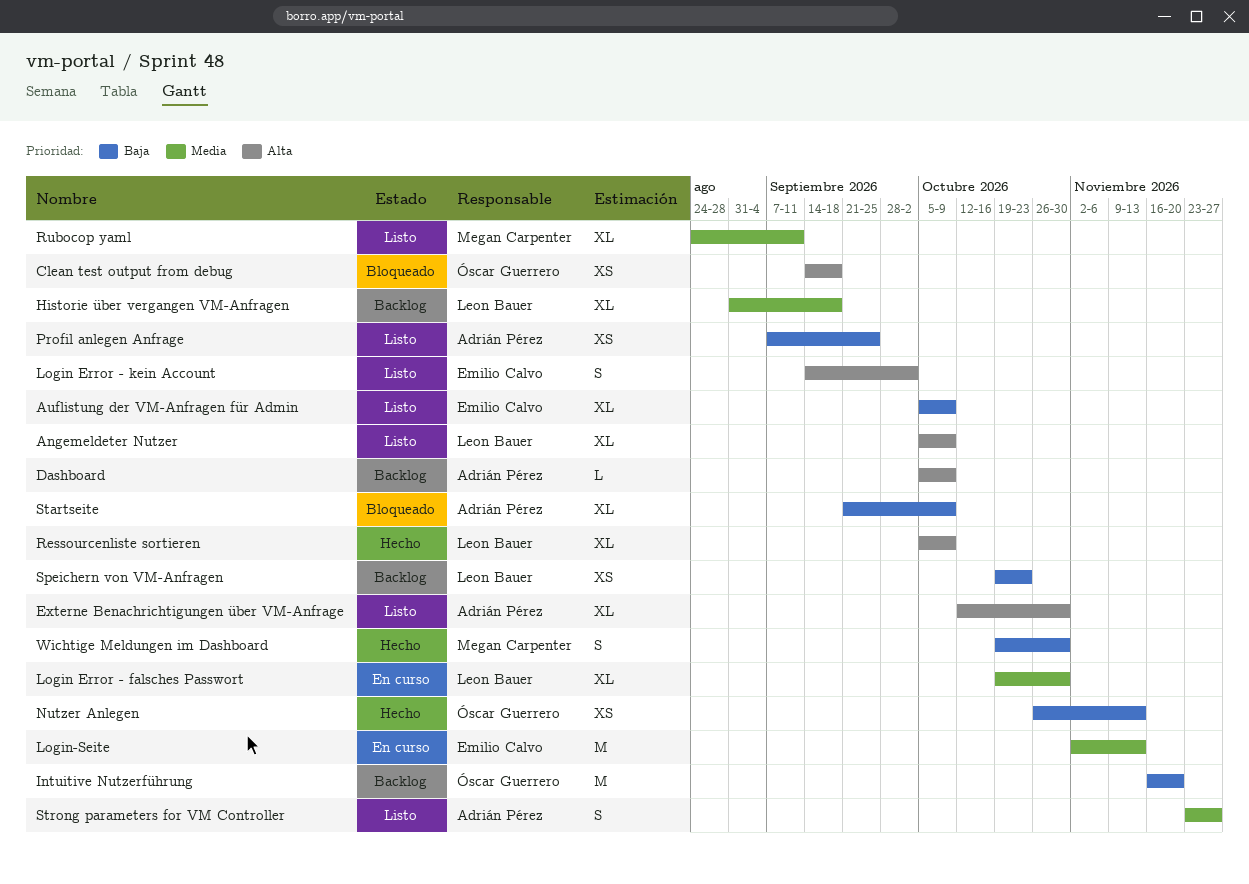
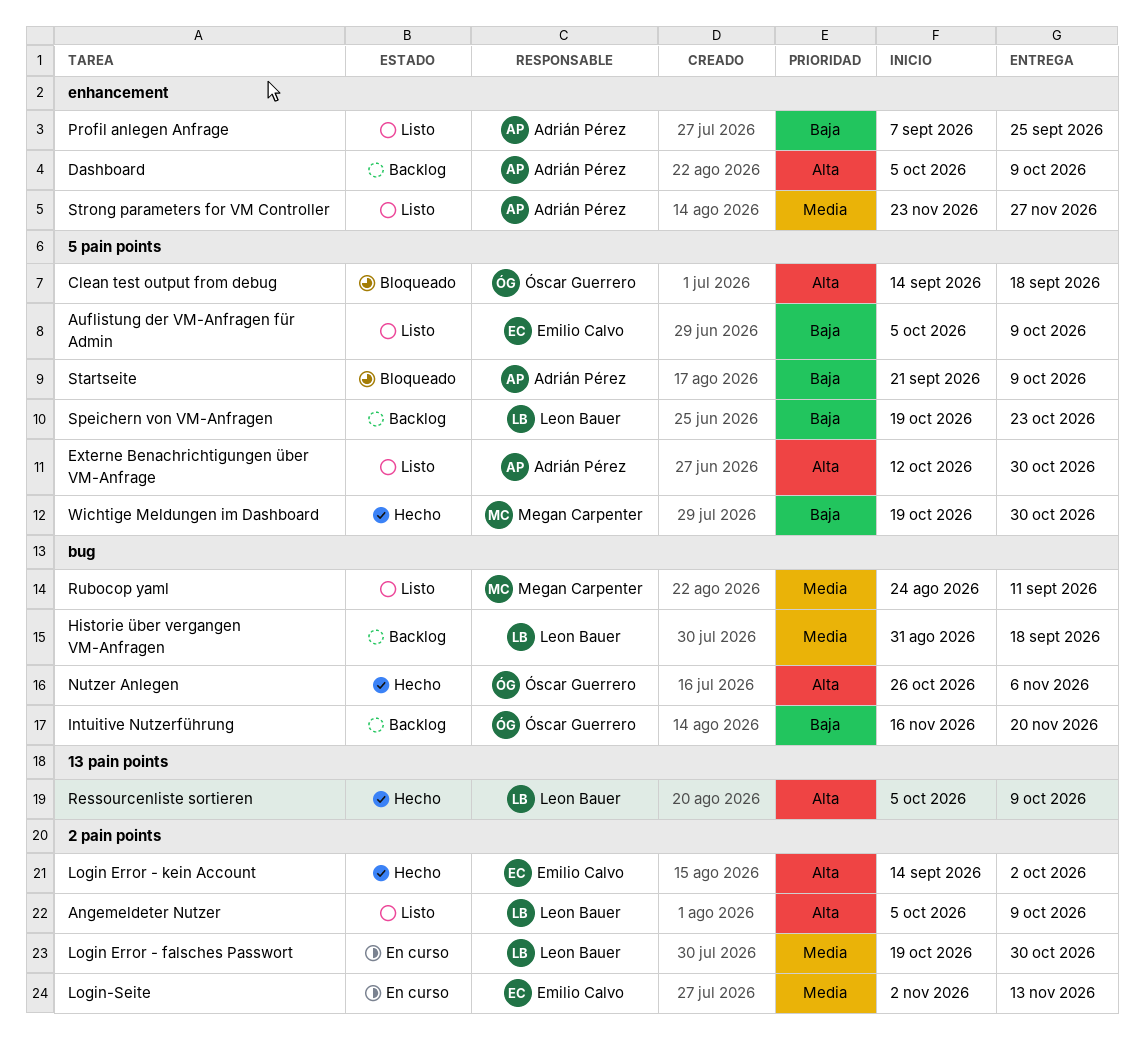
Login Error - kein Account, status: Listo -> Hecho
Nutzer Anlegen, priority: Baja -> Alta
Nutzer Anlegen, due: Nov 13 -> Nov 6

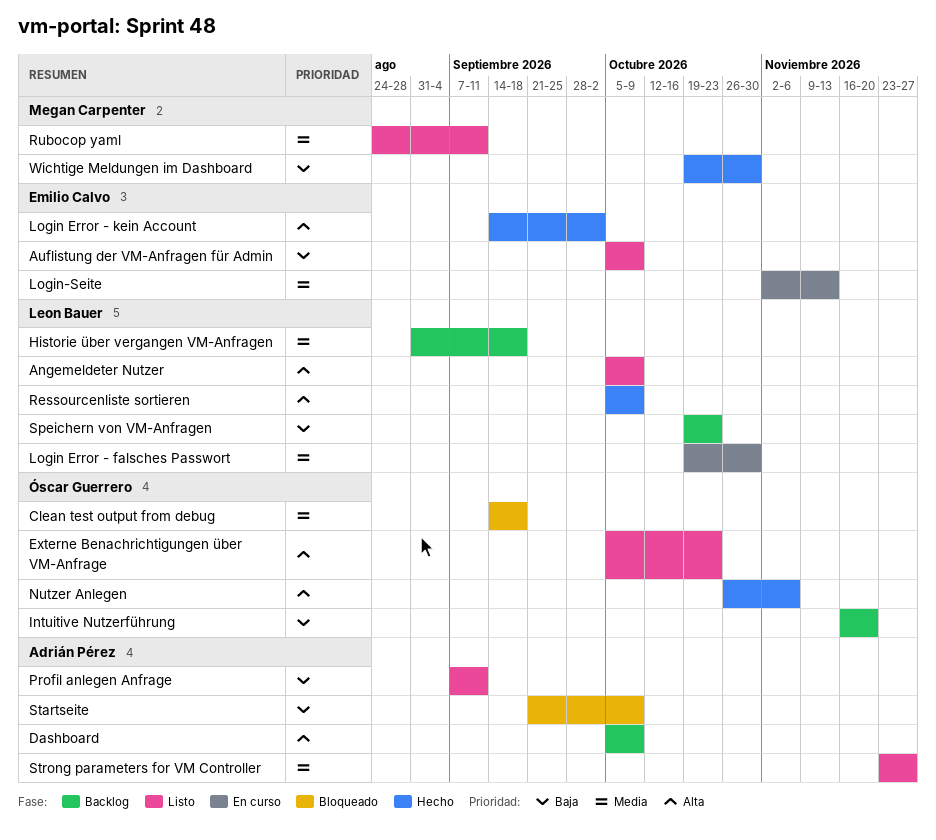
Clean test output from debug, priority: Alta -> Media
Externe Benachrichtigungen über VM-Anfrage, owner: Adrián Pérez -> Óscar Guerrero
Externe Benachrichtigungen über VM-Anfrage, start: Oct 12 -> Oct 5
Externe Benachrichtigungen über VM-Anfrage, due: Oct 30 -> Oct 23
Profil anlegen Anfrage, due: Sep 25 -> Sep 11

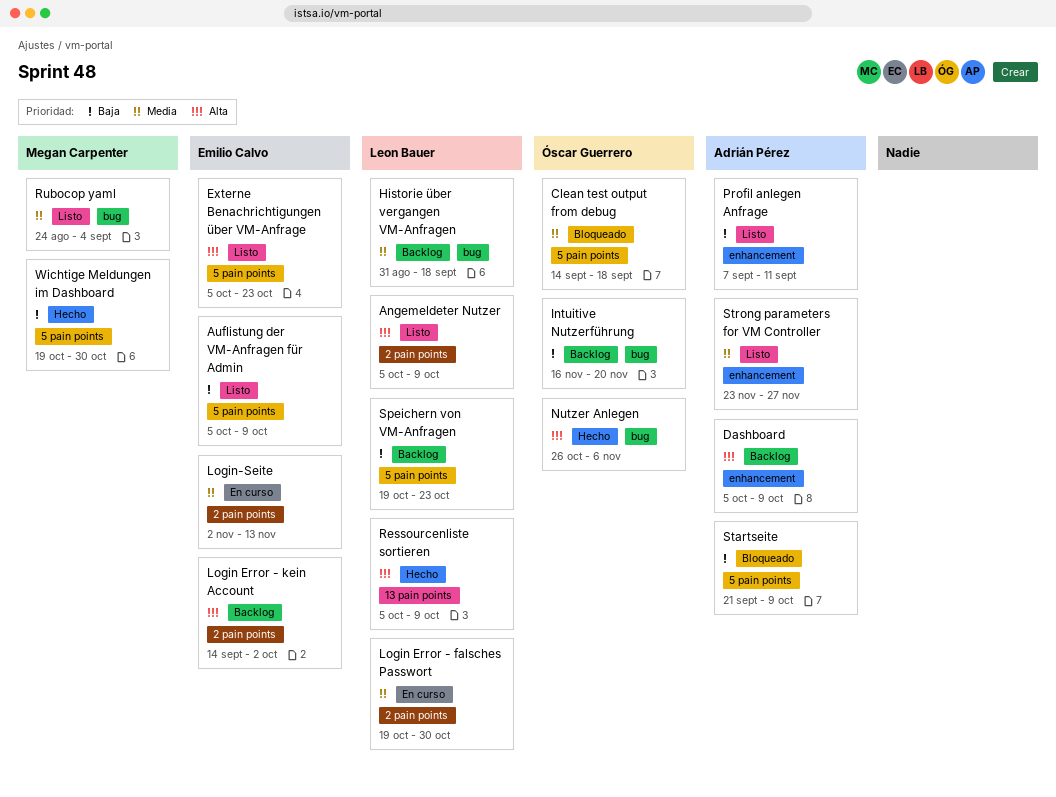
Externe Benachrichtigungen über VM-Anfrage, owner: Óscar Guerrero -> Emilio Calvo
Login Error - kein Account, status: Hecho -> Backlog
Rubocop yaml, due: Sep 11 -> Sep 4

